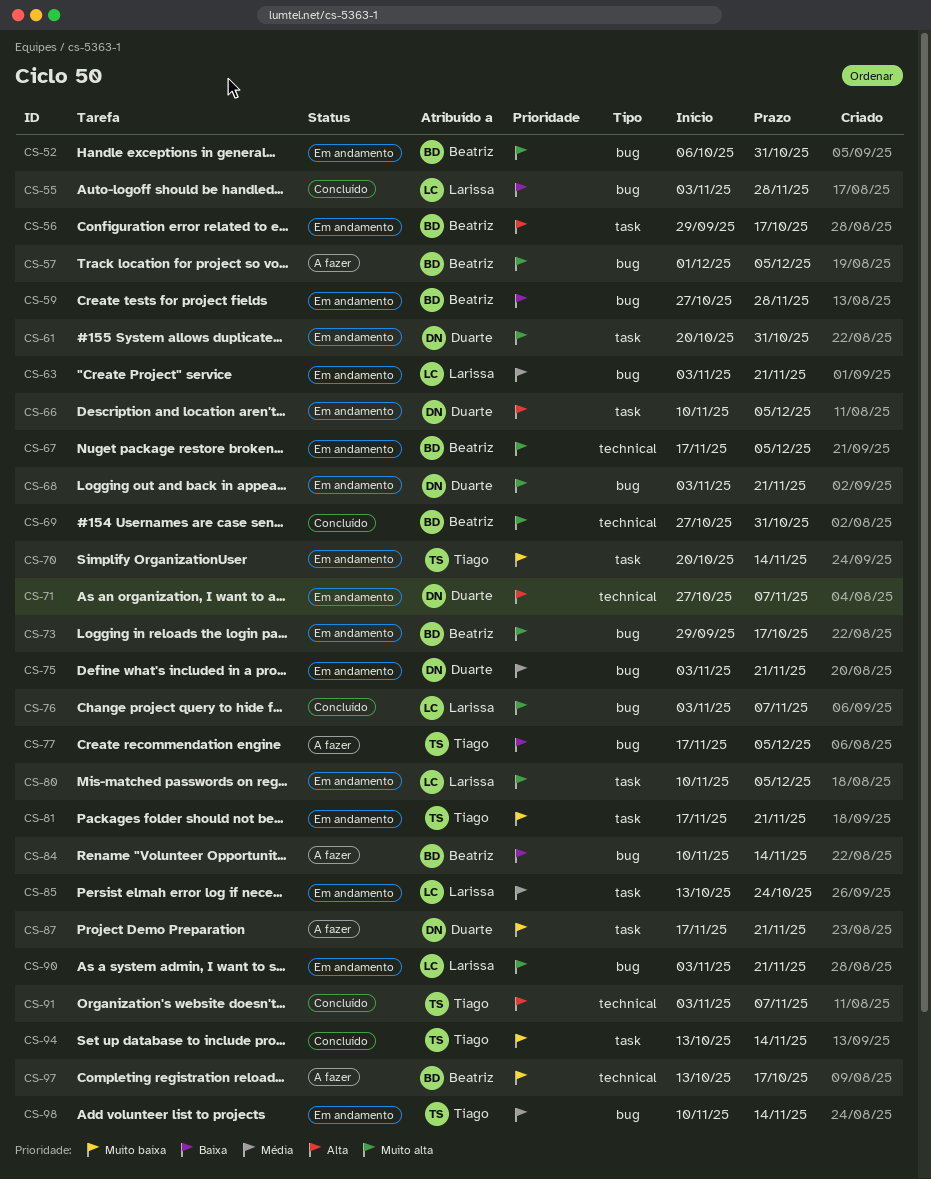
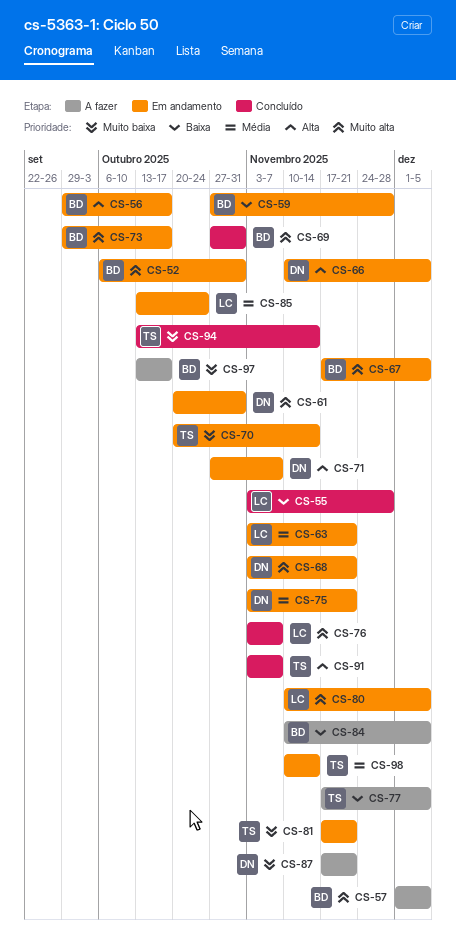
CS-84, due: Nov 14 -> Dec 5
CS-90: present -> none

